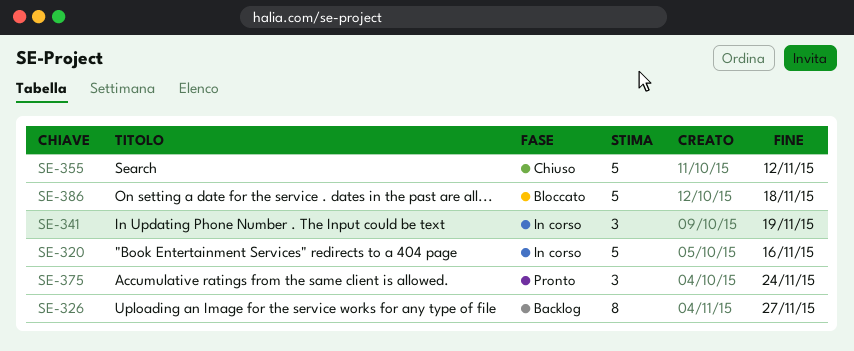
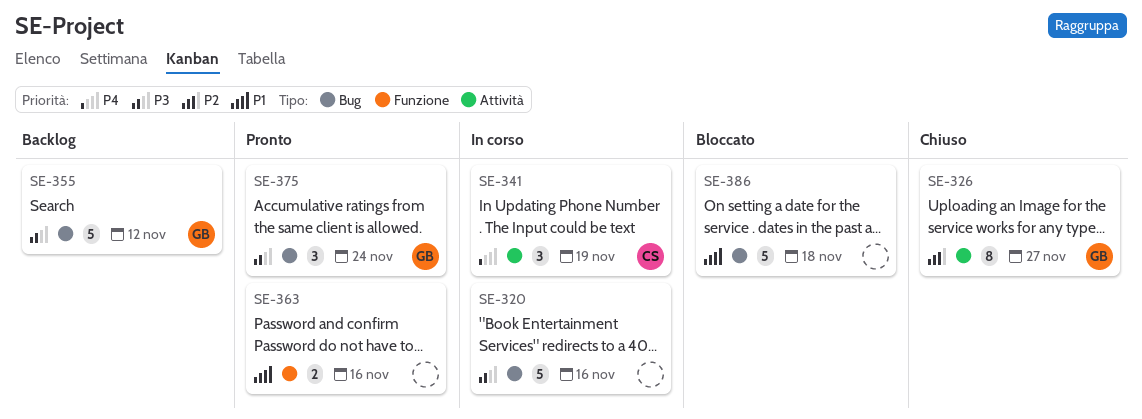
SE-326, status: Backlog -> Chiuso
SE-355, status: Chiuso -> Backlog
SE-363: none -> present

